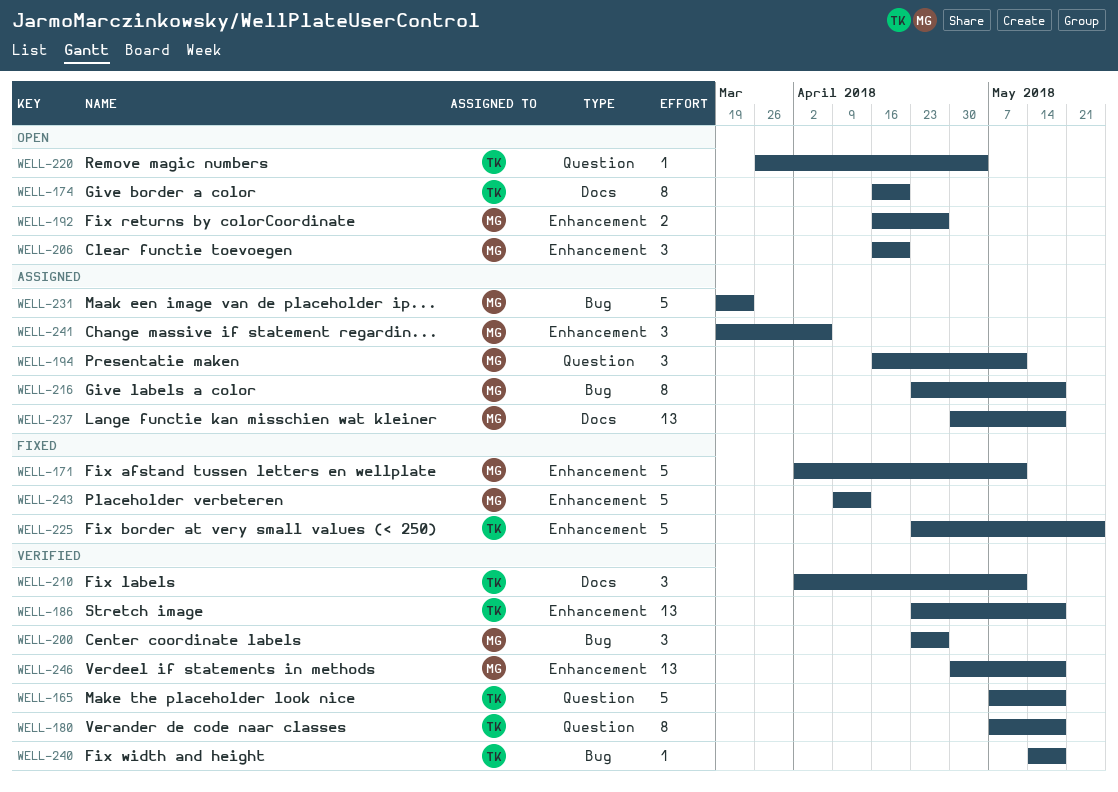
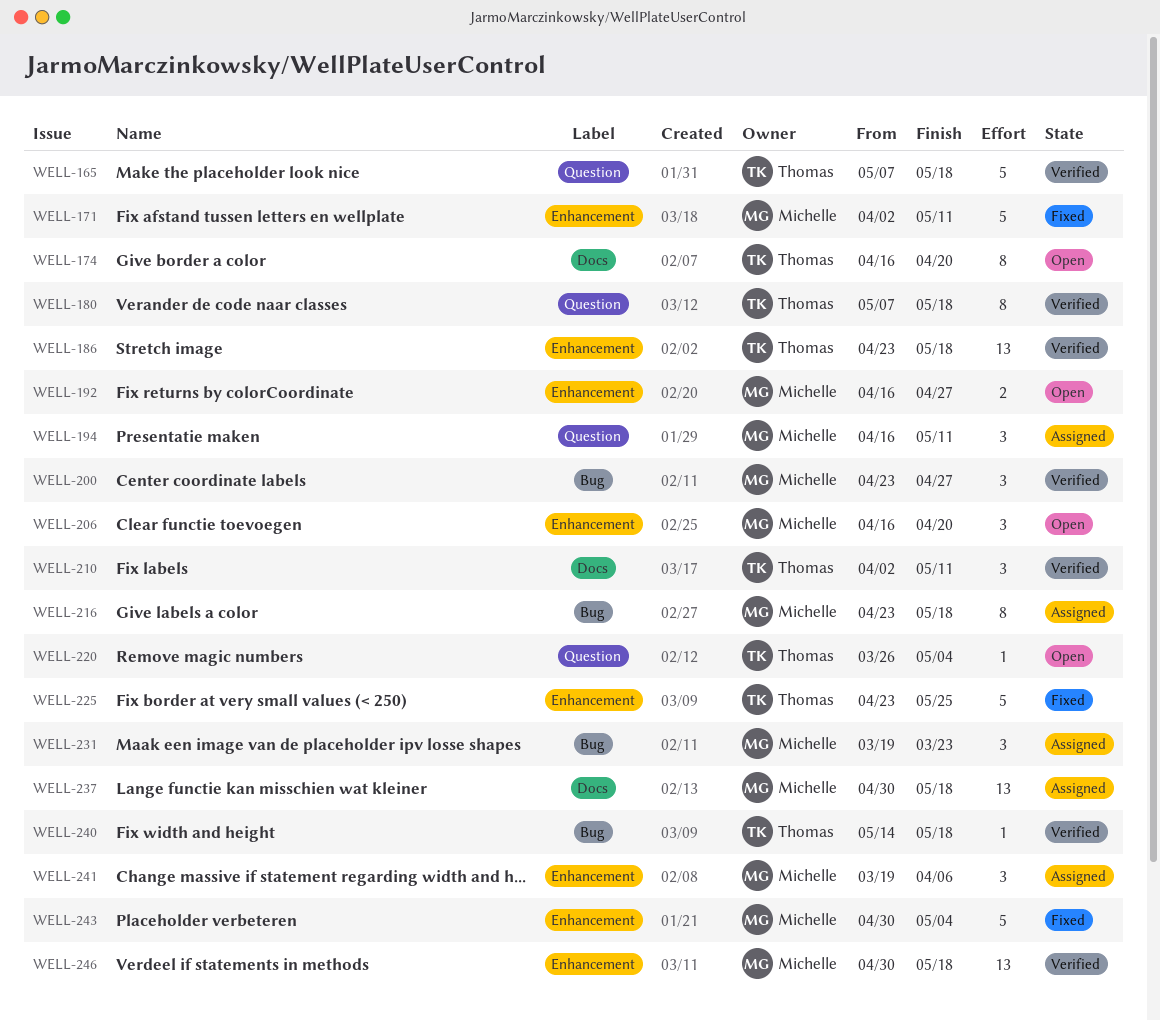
WELL-231, estimate: 5 -> 3
WELL-243, start: Apr 9 -> Apr 30
WELL-243, due: Apr 13 -> May 4

